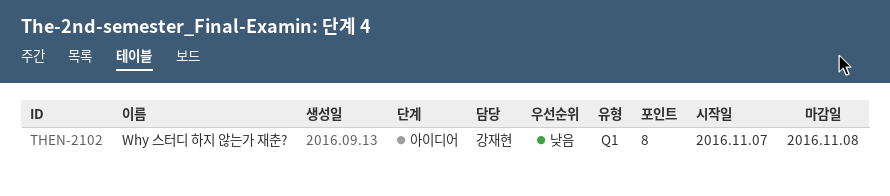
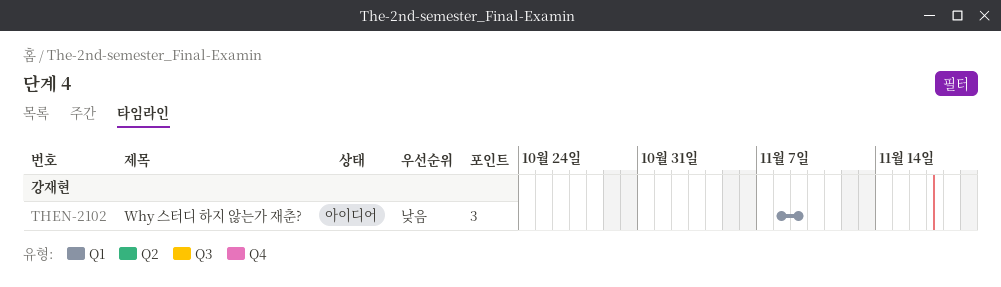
THEN-2102, estimate: 8 -> 3
THEN-2102, start: Nov 7 -> Nov 8
THEN-2102, due: Nov 8 -> Nov 9

